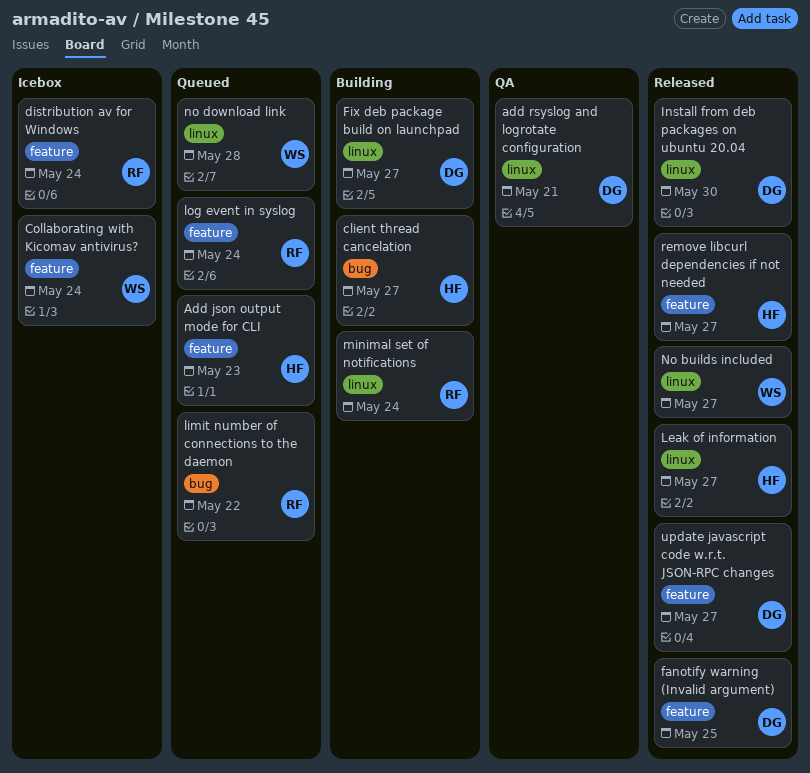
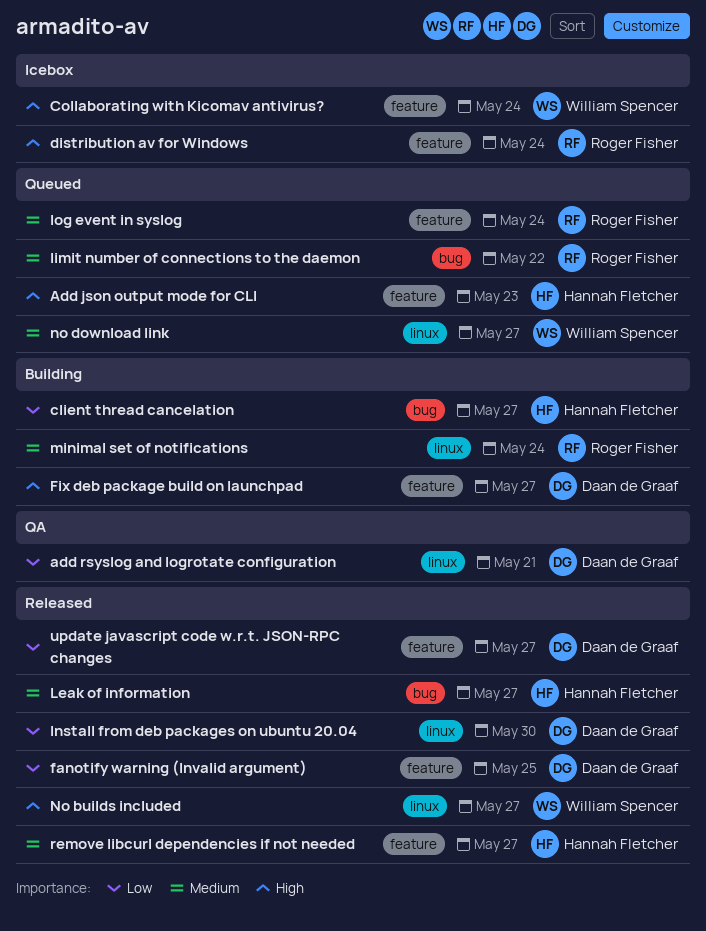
Fix deb package build on launchpad, label: linux -> feature
Leak of information, label: linux -> bug
no download link, due: May 28 -> May 27

